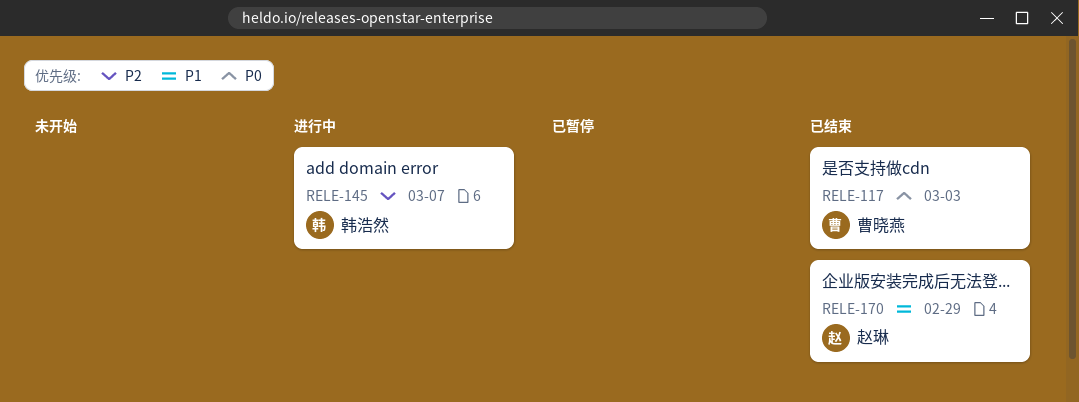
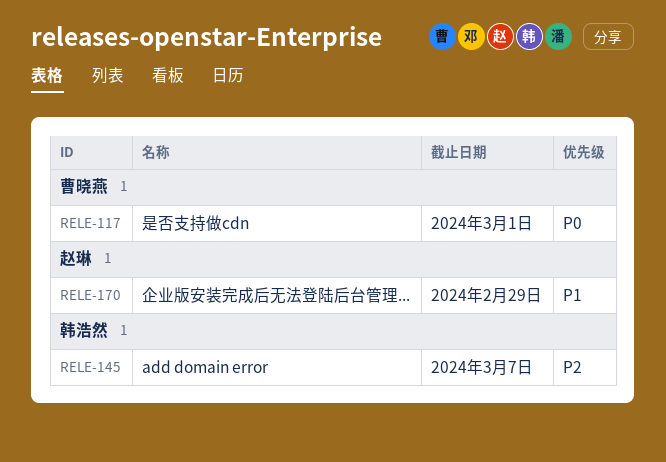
RELE-117, due: Mar 3 -> Mar 1

